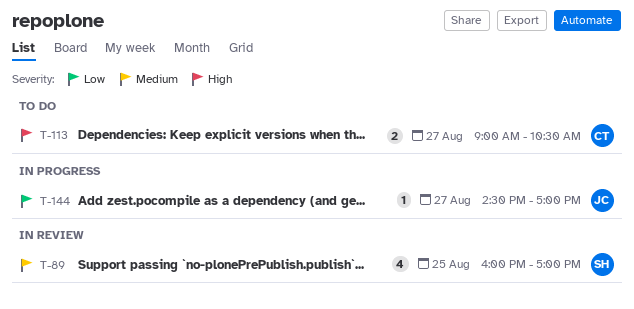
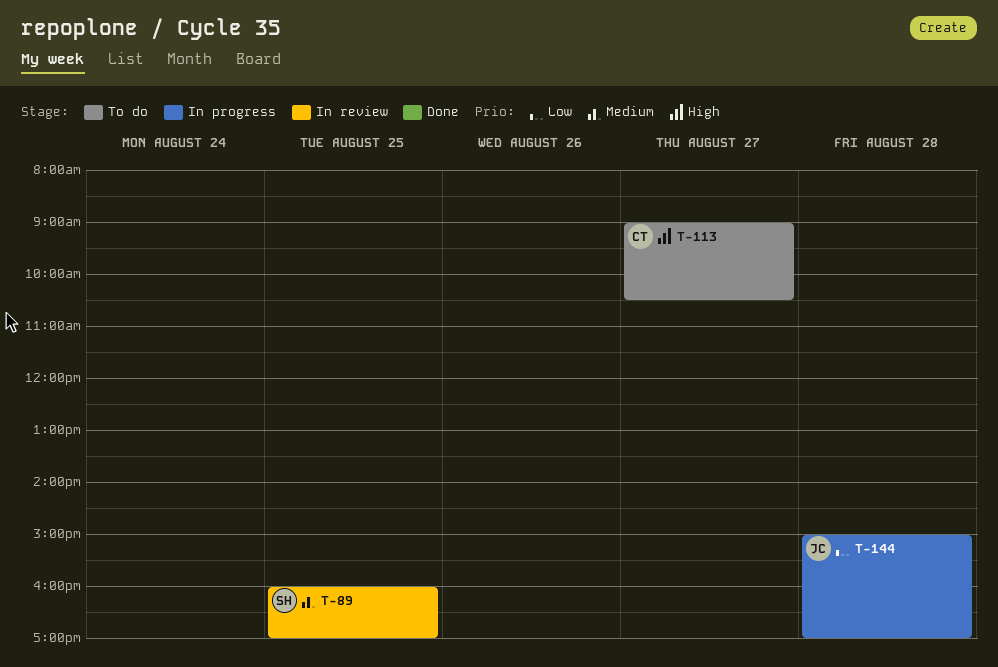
T-144, day: Aug 27 -> Aug 28
T-144, begins: 14:30 -> 15:00

